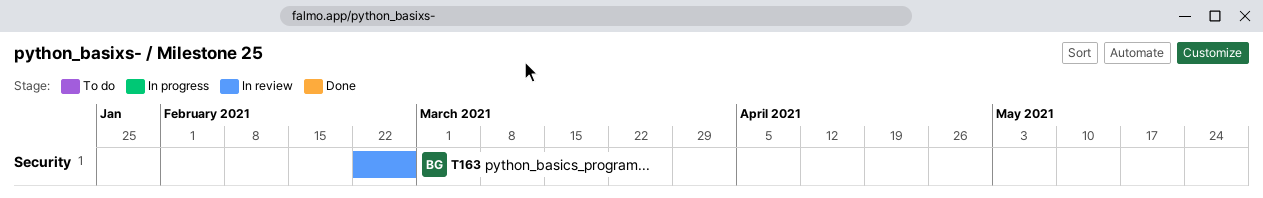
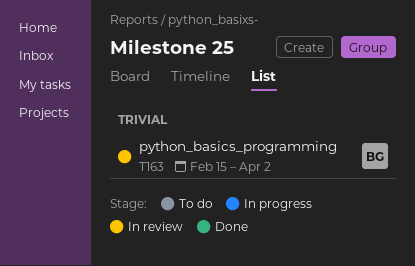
T163, start: Feb 22 -> Feb 15
T163, due: Feb 26 -> Apr 2

